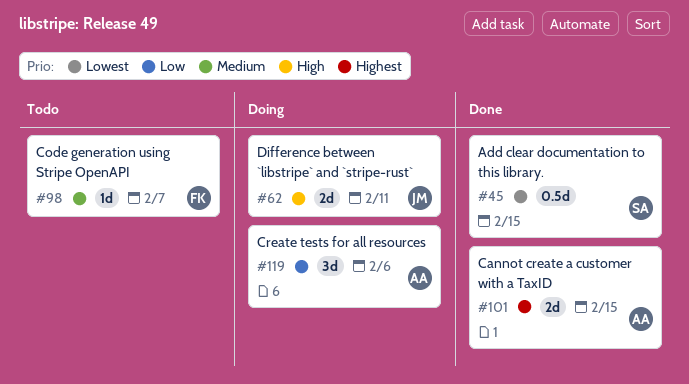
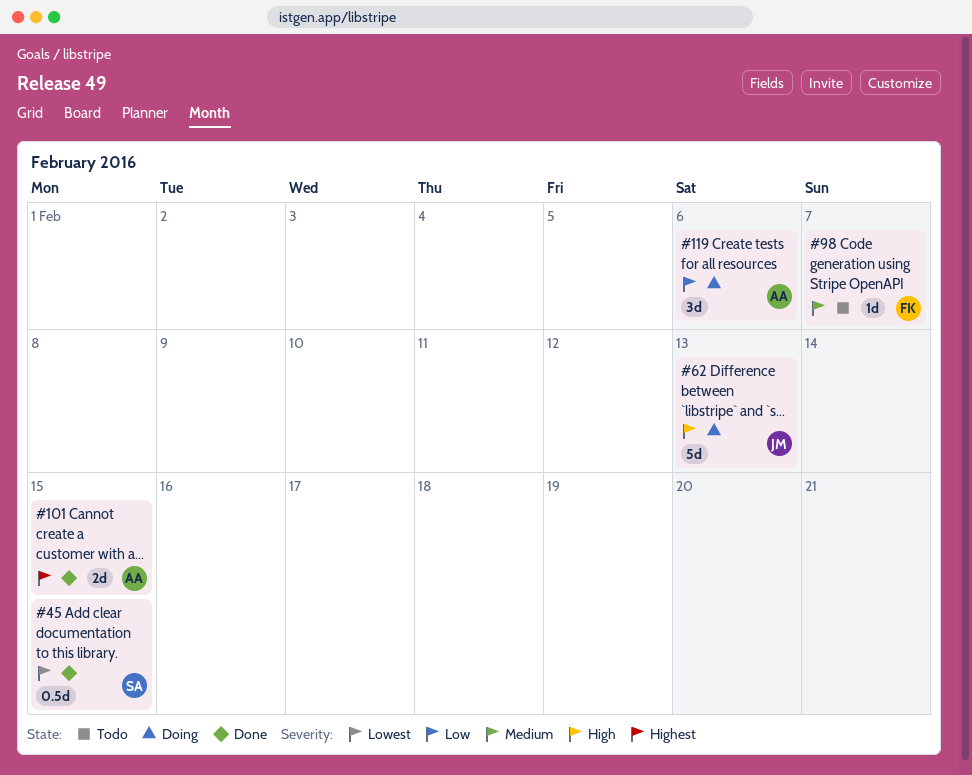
#62, estimate: 2d -> 5d
#62, due: Feb 11 -> Feb 13

